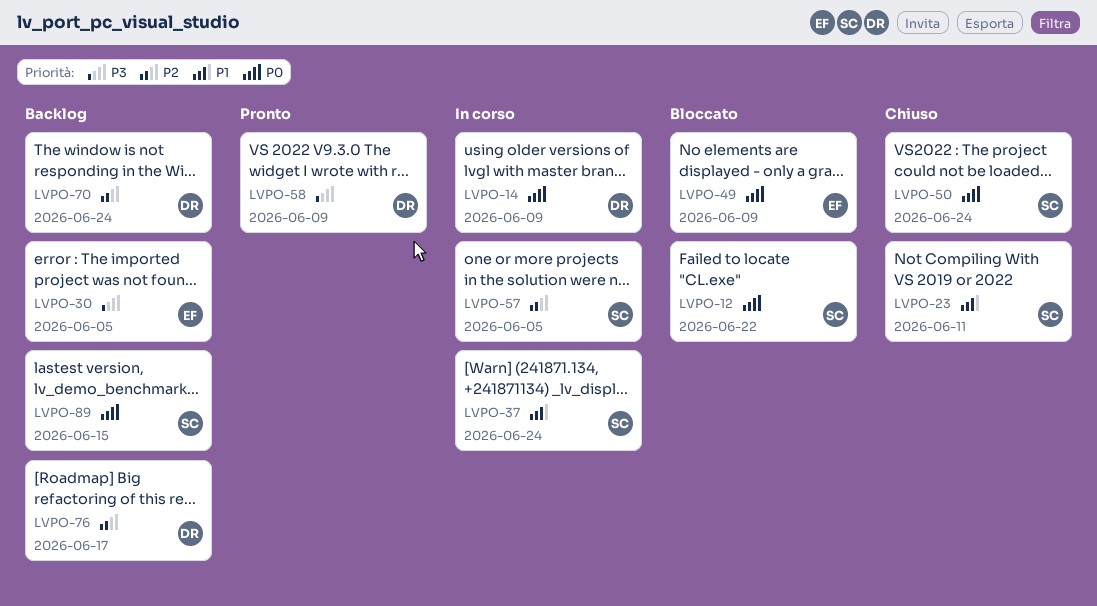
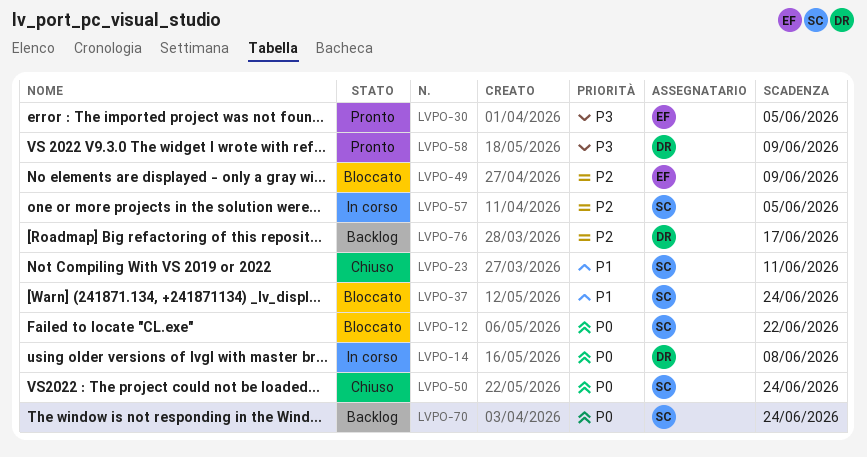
LVPO-14, due: Jun 9 -> Jun 8
LVPO-30, status: Backlog -> Pronto
LVPO-37, status: In corso -> Bloccato
LVPO-49, priority: P0 -> P2
LVPO-70, owner: DR -> SC
LVPO-70, priority: P2 -> P0
LVPO-89: present -> none

